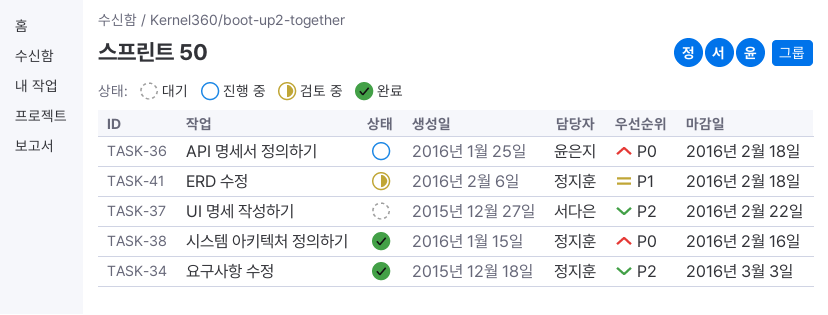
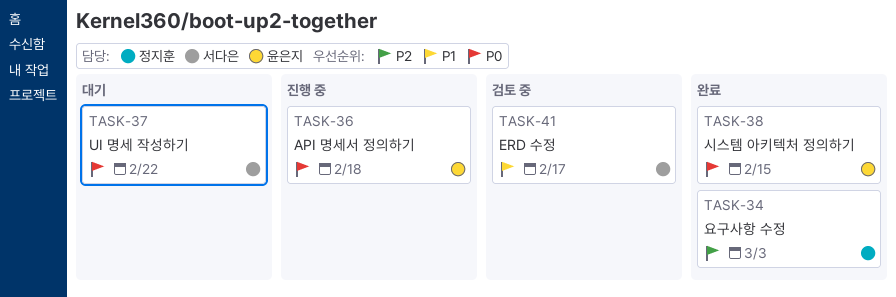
TASK-37, priority: P2 -> P0
TASK-38, owner: 정지훈 -> 윤은지
TASK-38, due: Feb 16 -> Feb 15
TASK-41, owner: 정지훈 -> 서다은
TASK-41, due: Feb 18 -> Feb 17

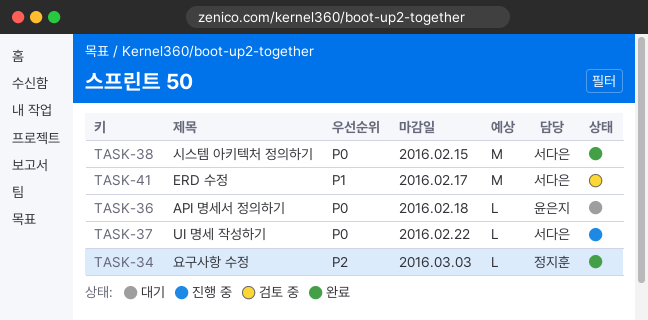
TASK-36, status: 진행 중 -> 대기
TASK-37, status: 대기 -> 진행 중
TASK-38, owner: 윤은지 -> 서다은

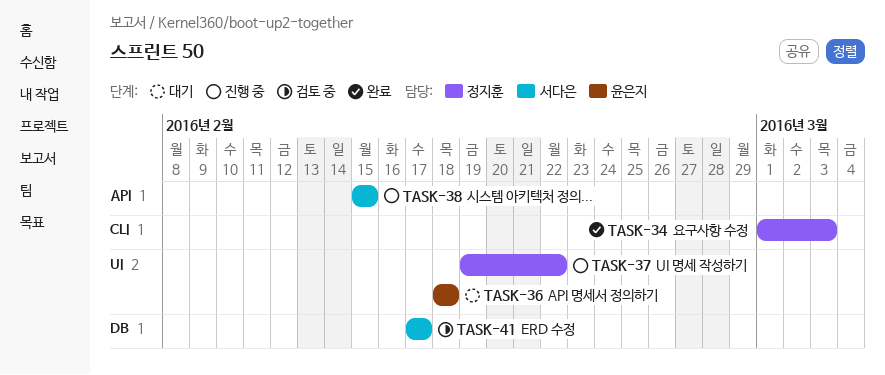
TASK-37, owner: 서다은 -> 정지훈
TASK-38, status: 완료 -> 진행 중

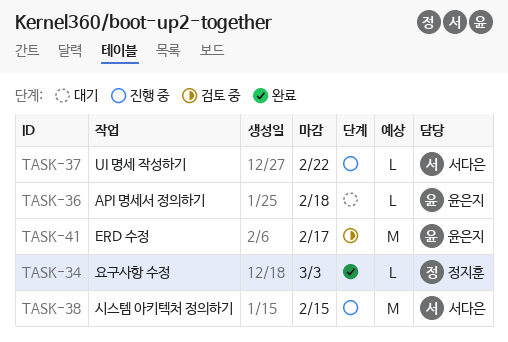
TASK-37, owner: 정지훈 -> 서다은
TASK-41, owner: 서다은 -> 윤은지

